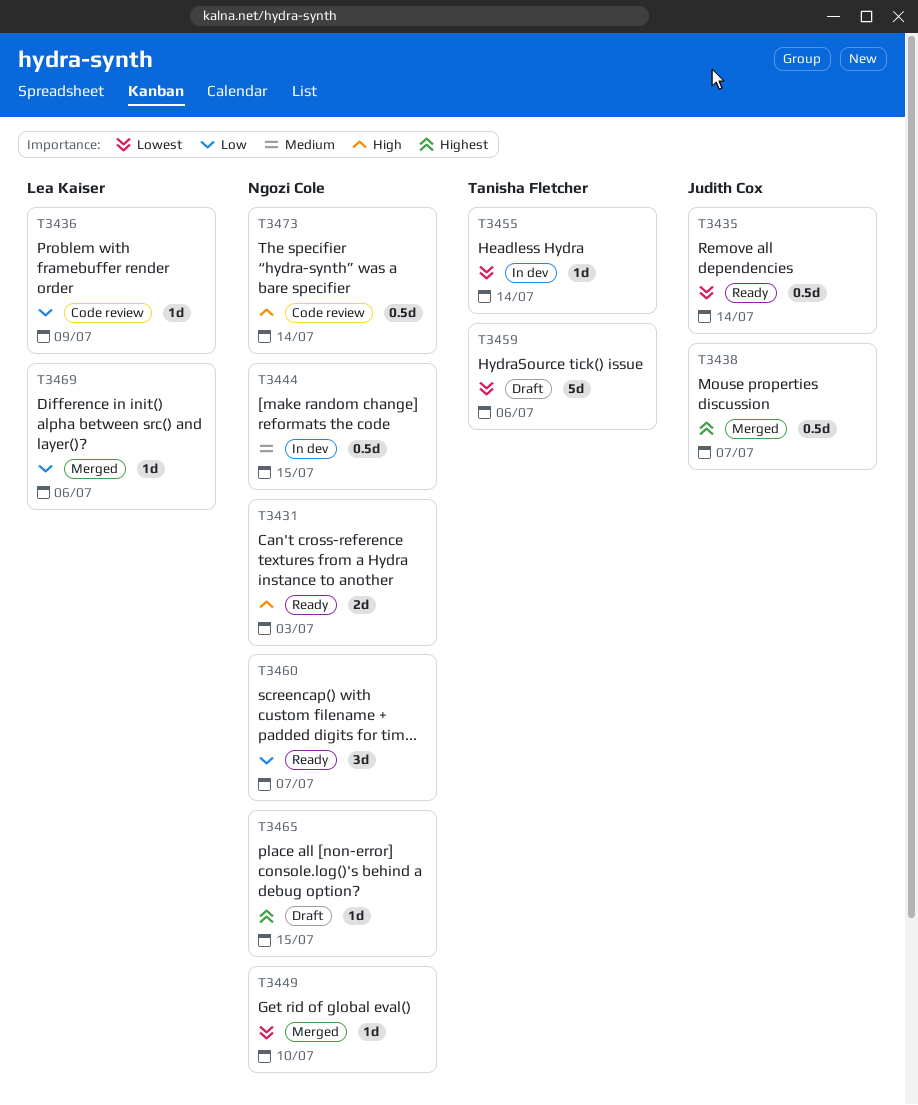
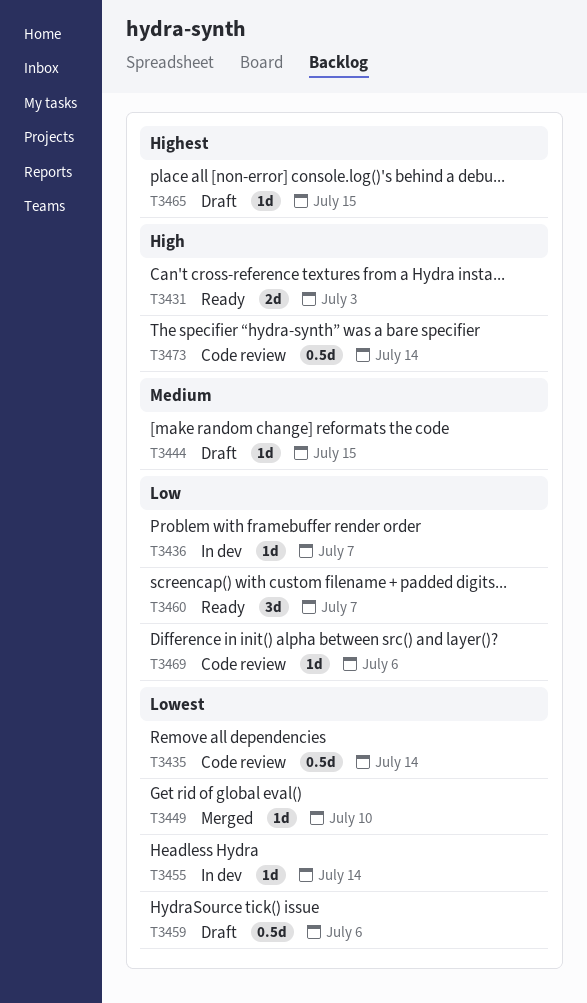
T3435, status: Ready -> Code review
T3436, status: Code review -> In dev
T3436, due: Jul 9 -> Jul 7
T3438: present -> none
T3444, status: In dev -> Draft
T3444, estimate: 0.5d -> 1d
T3459, estimate: 5d -> 0.5d
T3469, status: Merged -> Code review

